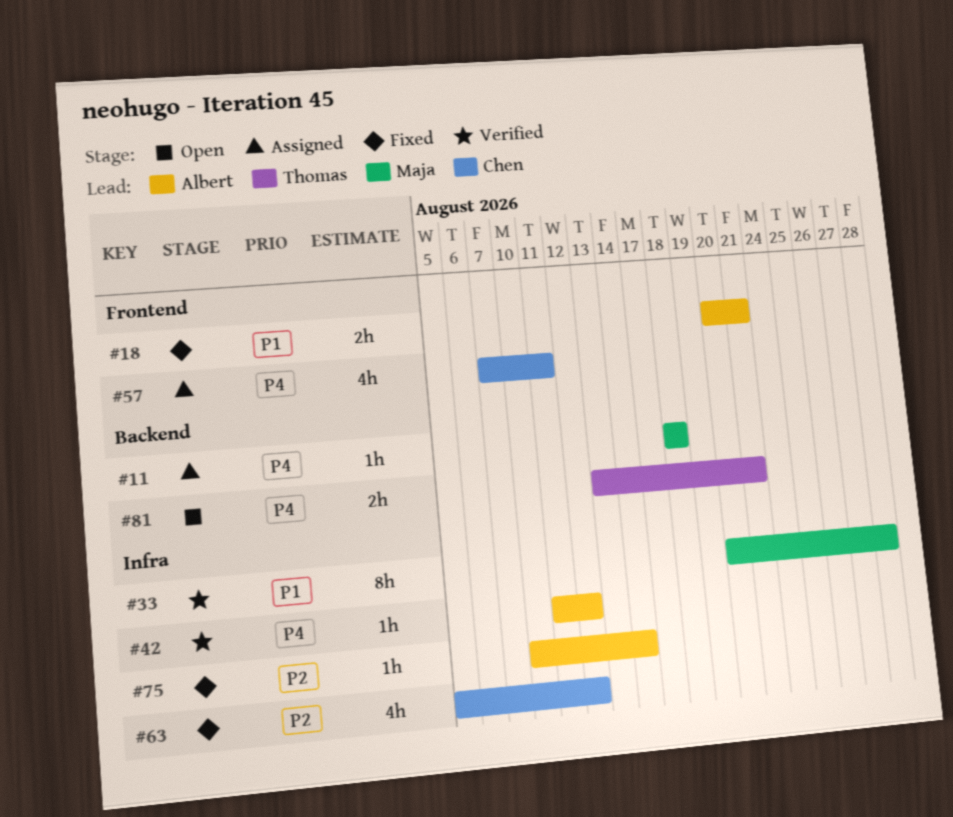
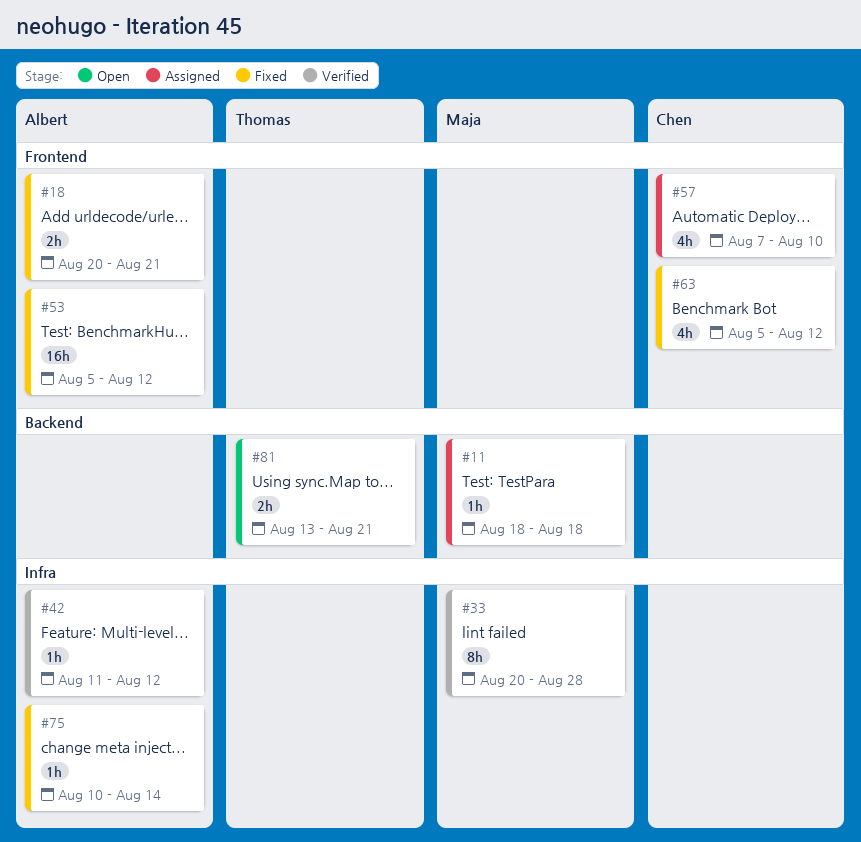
#53: none -> present
#57, due: Aug 11 -> Aug 10
#63, label: Infra -> Frontend

